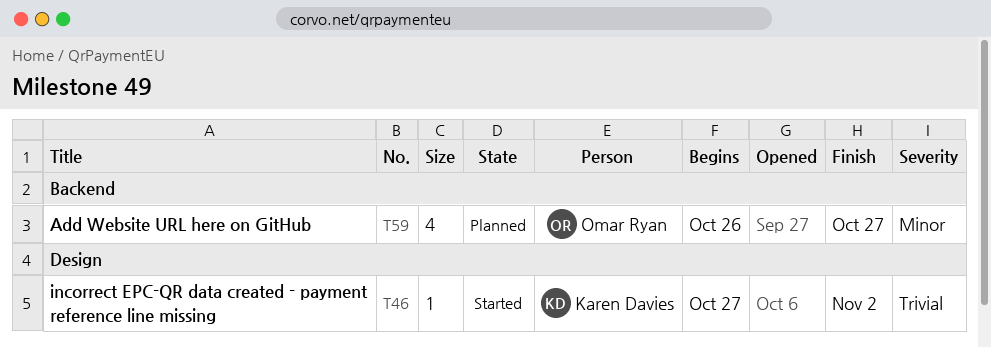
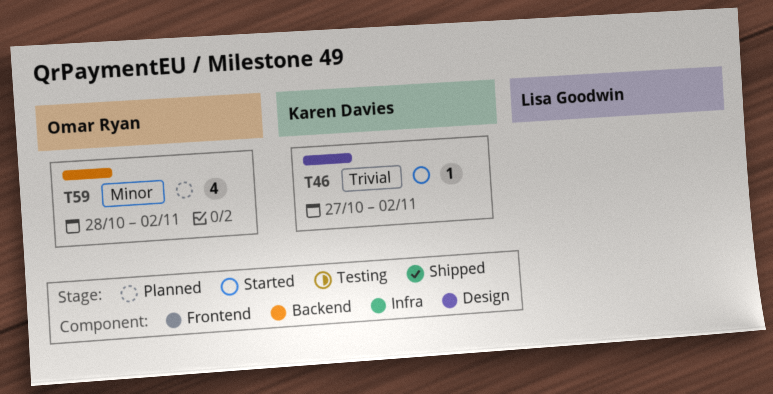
T59, start: Oct 26 -> Oct 28
T59, due: Oct 27 -> Nov 2

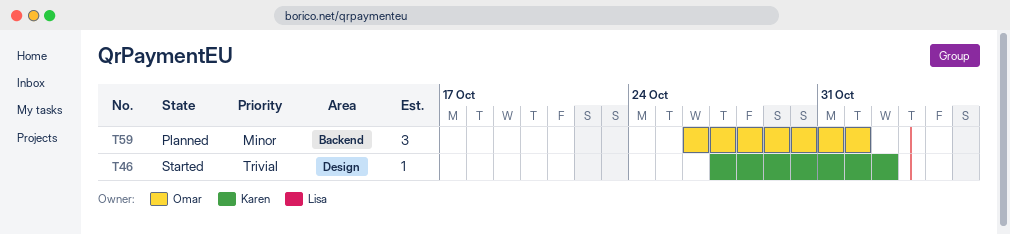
T59, estimate: 4 -> 3
T59, start: Oct 28 -> Oct 26
T59, due: Nov 2 -> Nov 1

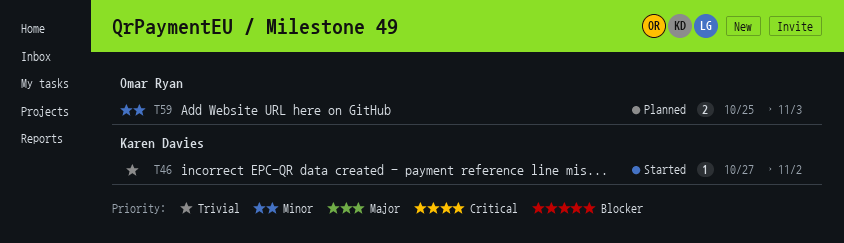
T59, estimate: 3 -> 2
T59, start: Oct 26 -> Oct 25
T59, due: Nov 1 -> Nov 3

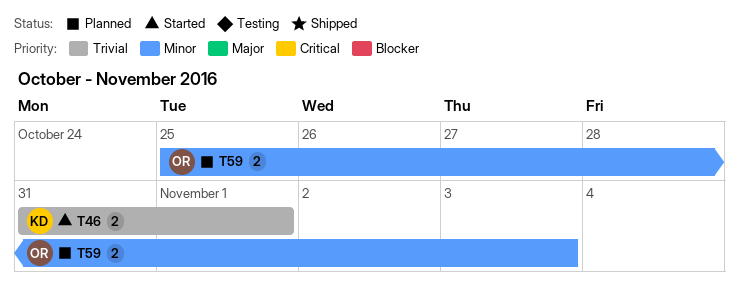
T46, estimate: 1 -> 2
T46, start: Oct 27 -> Oct 31
T46, due: Nov 2 -> Nov 1

